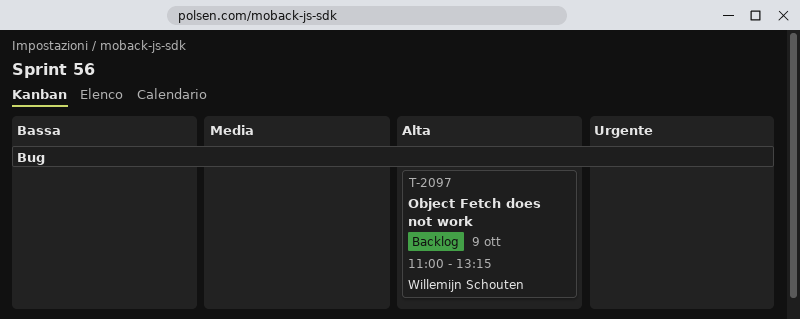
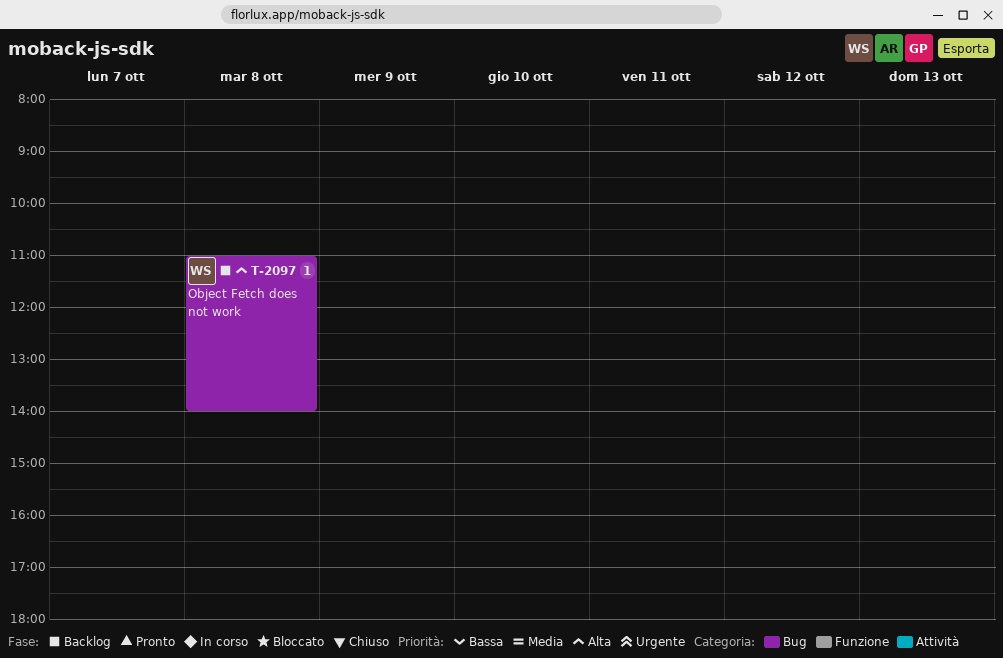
T-2097, day: Oct 9 -> Oct 8
T-2097, ends: 13:15 -> 14:00

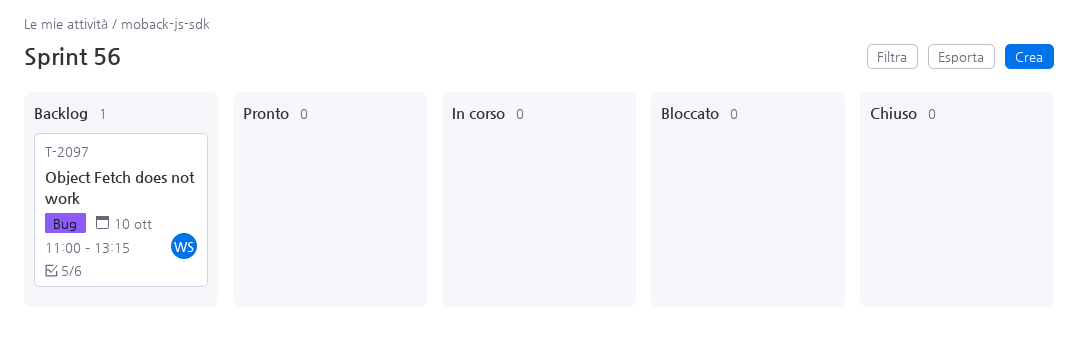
T-2097, day: Oct 8 -> Oct 10
T-2097, ends: 14:00 -> 13:15

